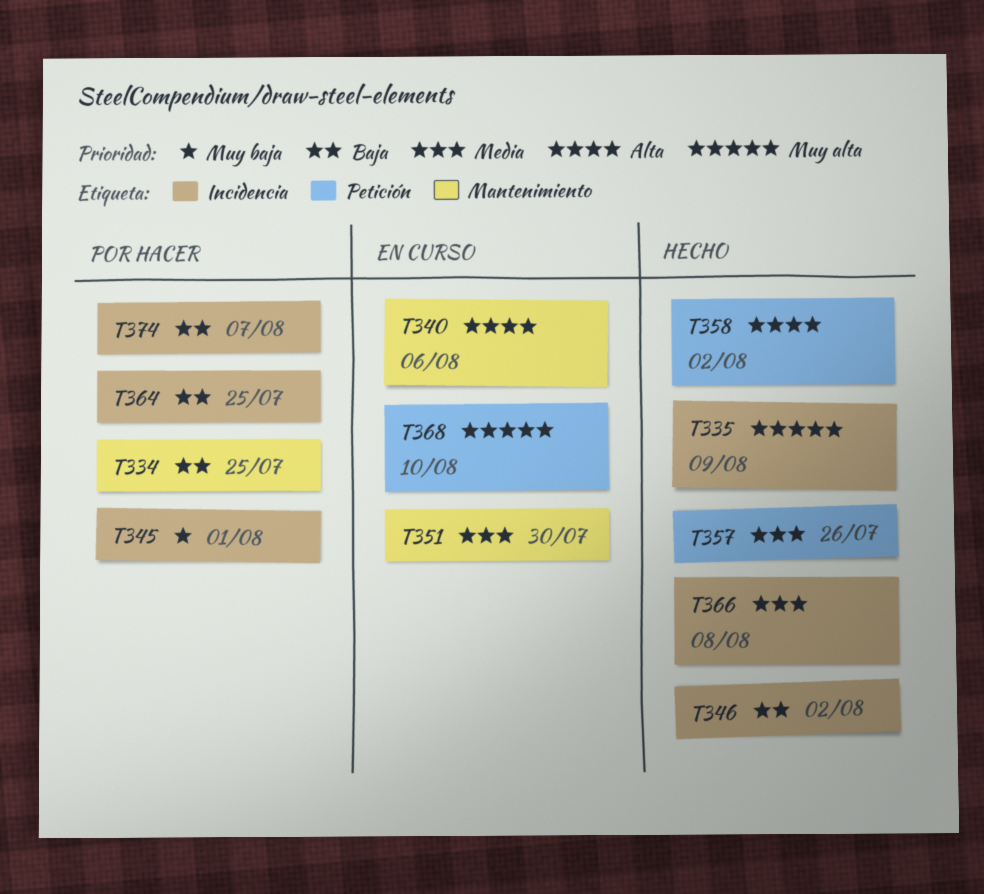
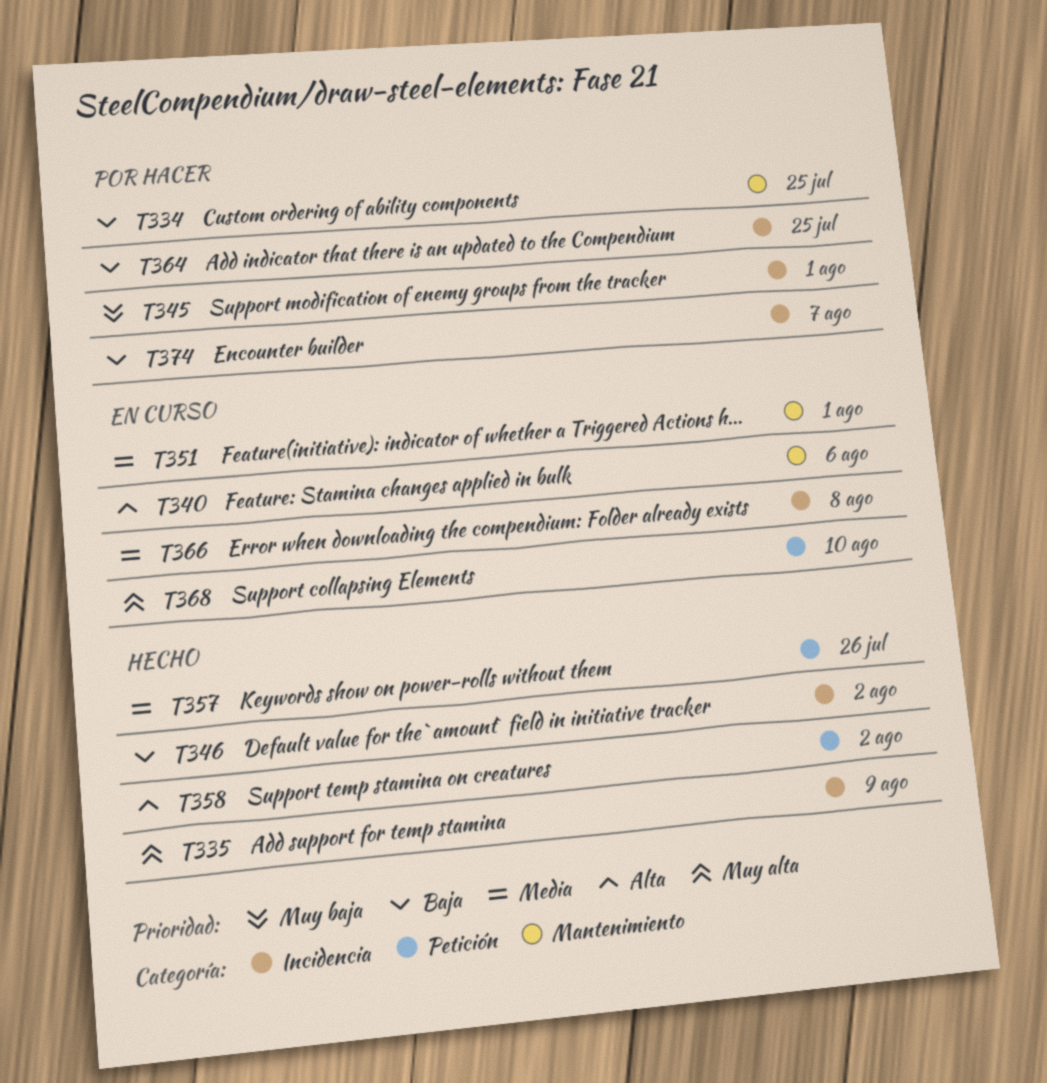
T351, due: Jul 30 -> Aug 1
T366, status: Hecho -> En curso

